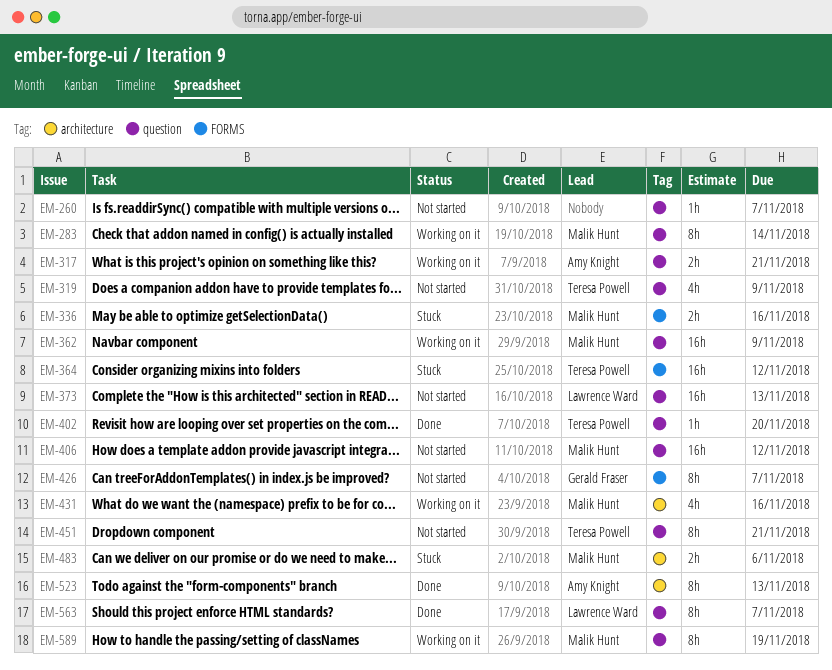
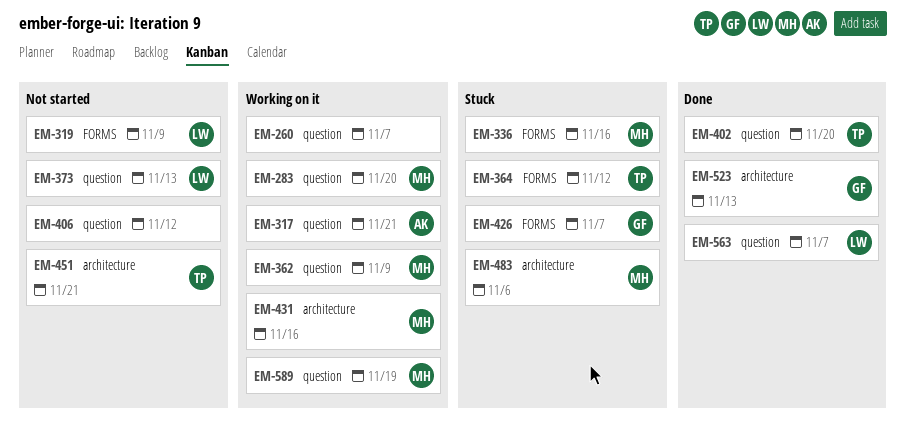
EM-260, status: Not started -> Working on it
EM-283, due: Nov 14 -> Nov 20
EM-319, owner: Teresa Powell -> Lawrence Ward
EM-319, label: question -> FORMS
EM-406, owner: Malik Hunt -> none
EM-426, status: Not started -> Stuck
EM-451, label: question -> architecture
EM-523, owner: Amy Knight -> Gerald Fraser

